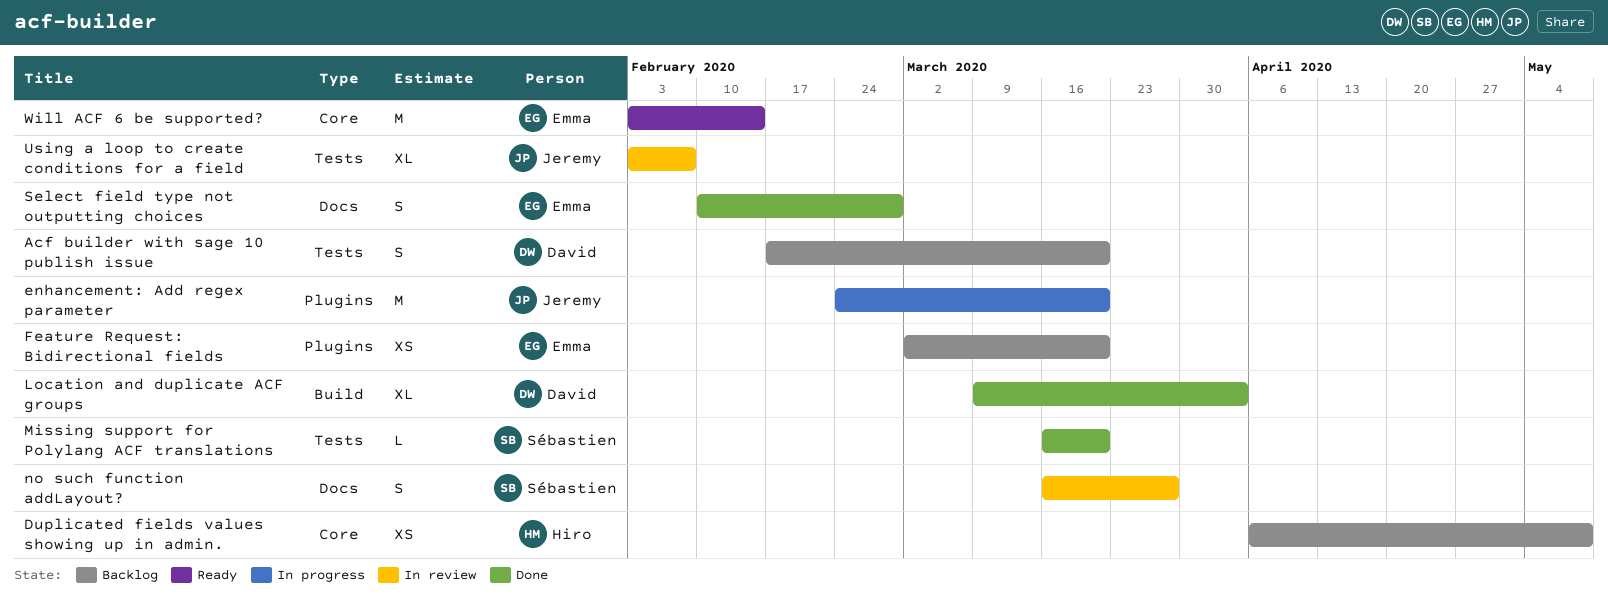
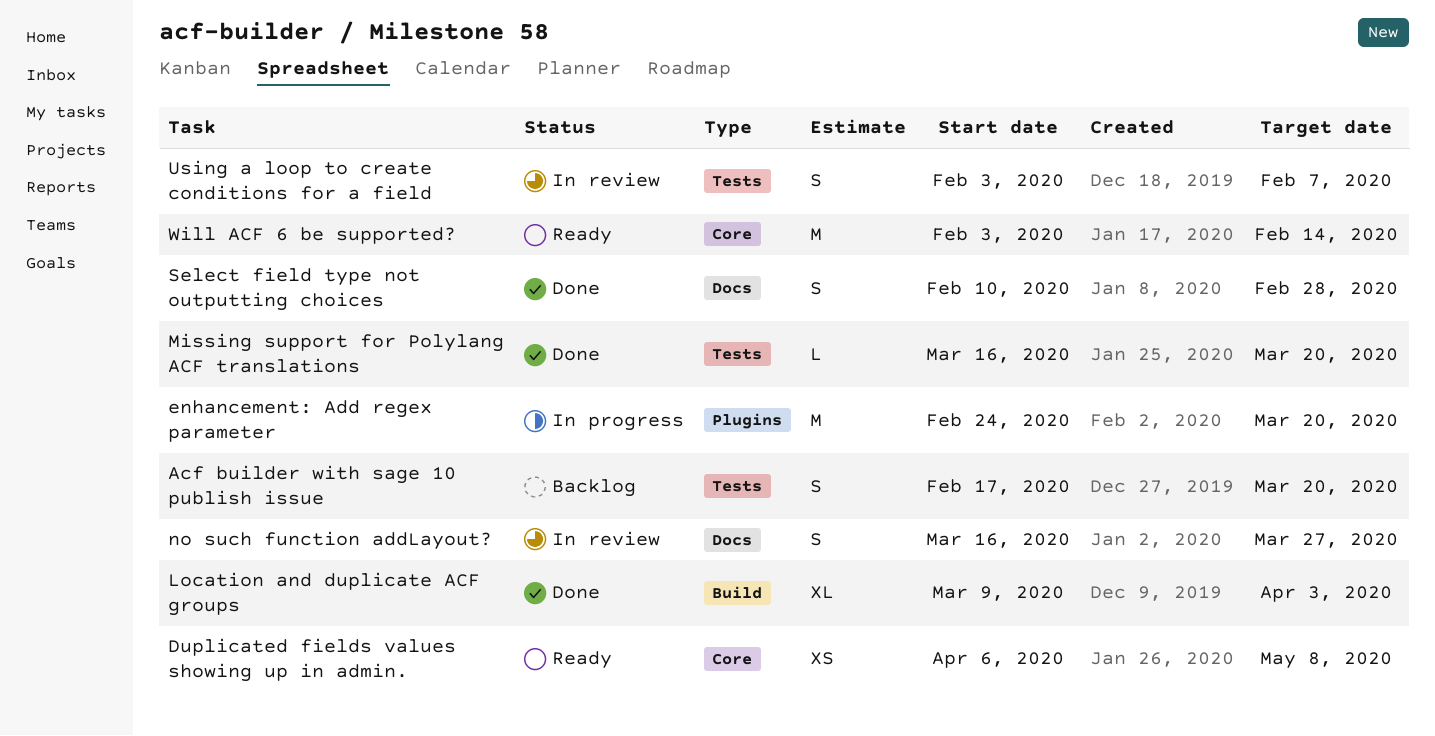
Duplicated fields values showing up in admin., status: Backlog -> Ready
Feature Request: Bidirectional fields: present -> none
Using a loop to create conditions for a field, estimate: XL -> S

